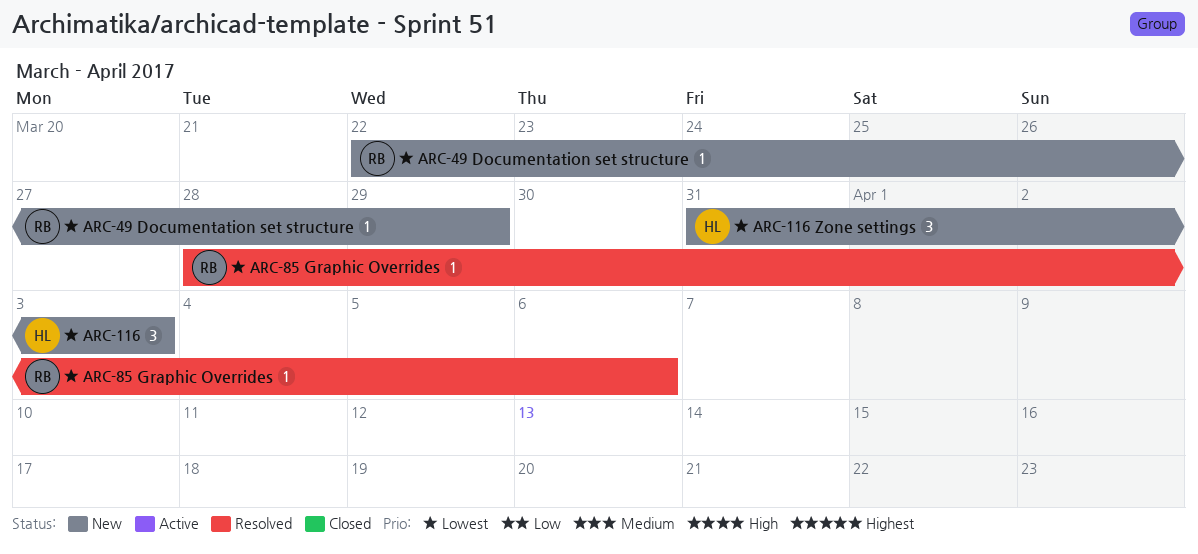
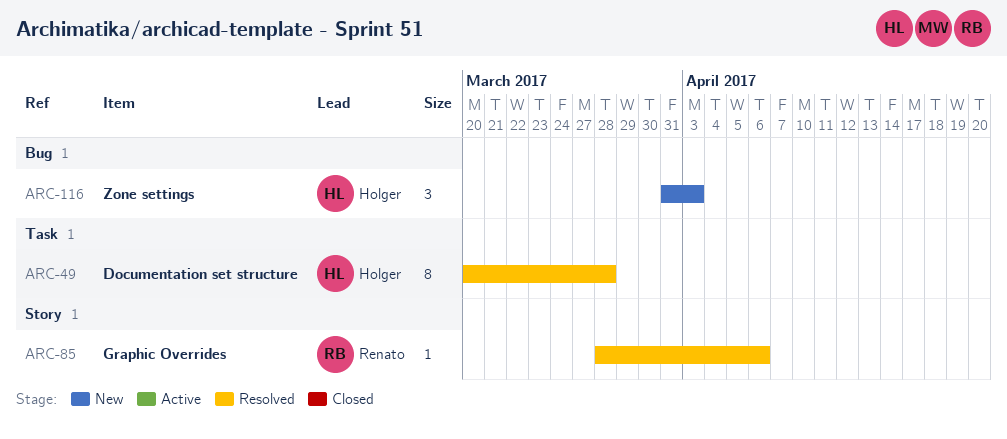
ARC-49, status: New -> Resolved
ARC-49, owner: Renato -> Holger
ARC-49, estimate: 1 -> 8
ARC-49, start: Mar 22 -> Mar 20
ARC-49, due: Mar 29 -> Mar 28

